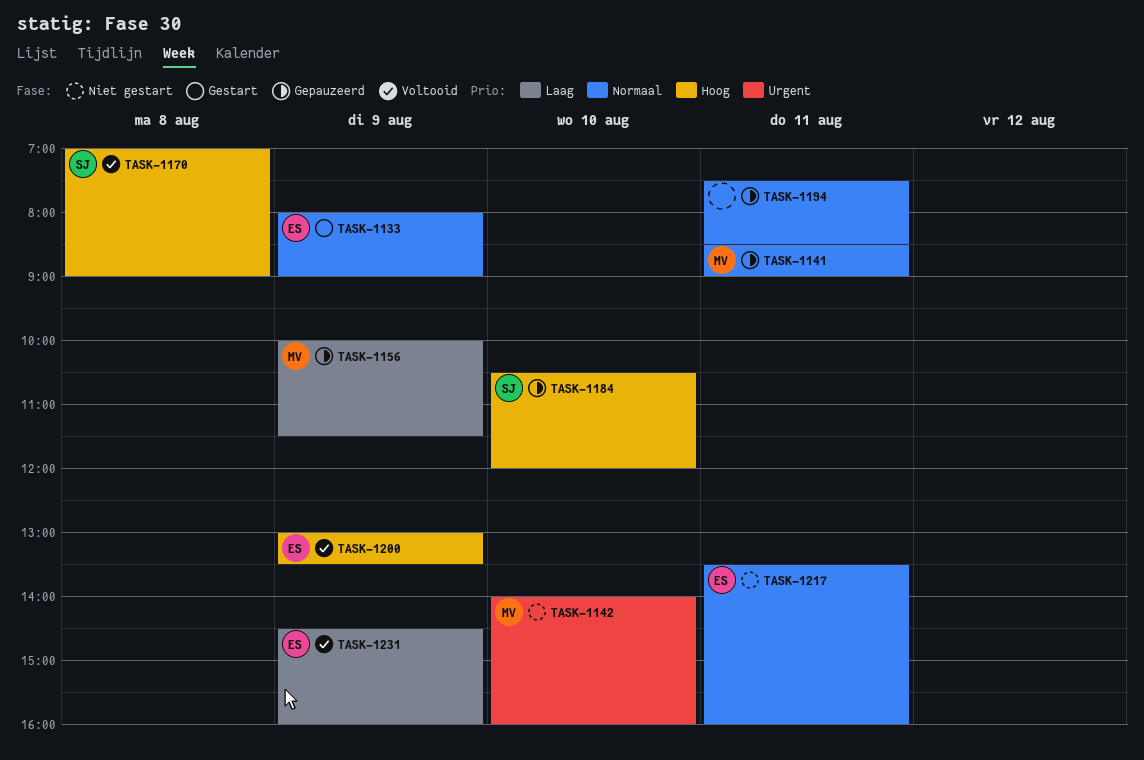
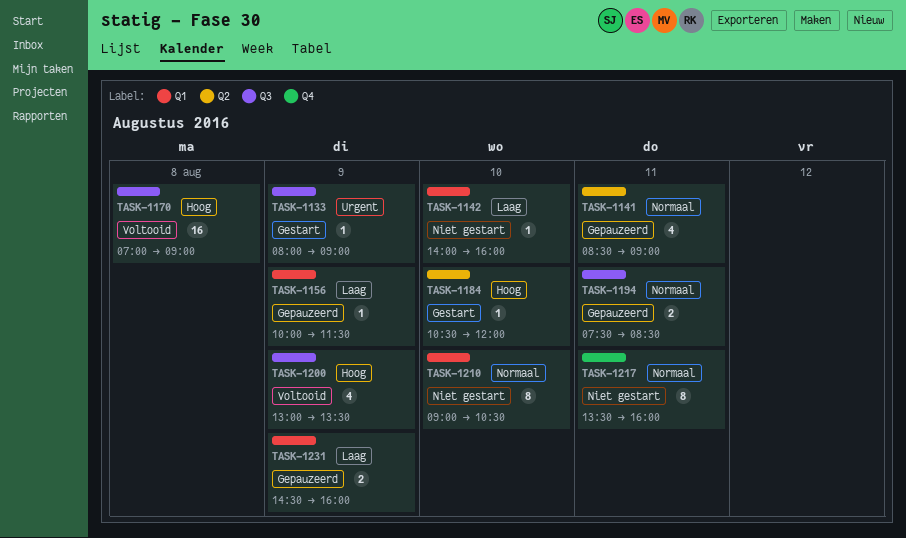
TASK-1133, priority: Normaal -> Urgent
TASK-1142, priority: Urgent -> Laag
TASK-1184, status: Gepauzeerd -> Gestart
TASK-1210: none -> present
TASK-1231, status: Voltooid -> Gepauzeerd

